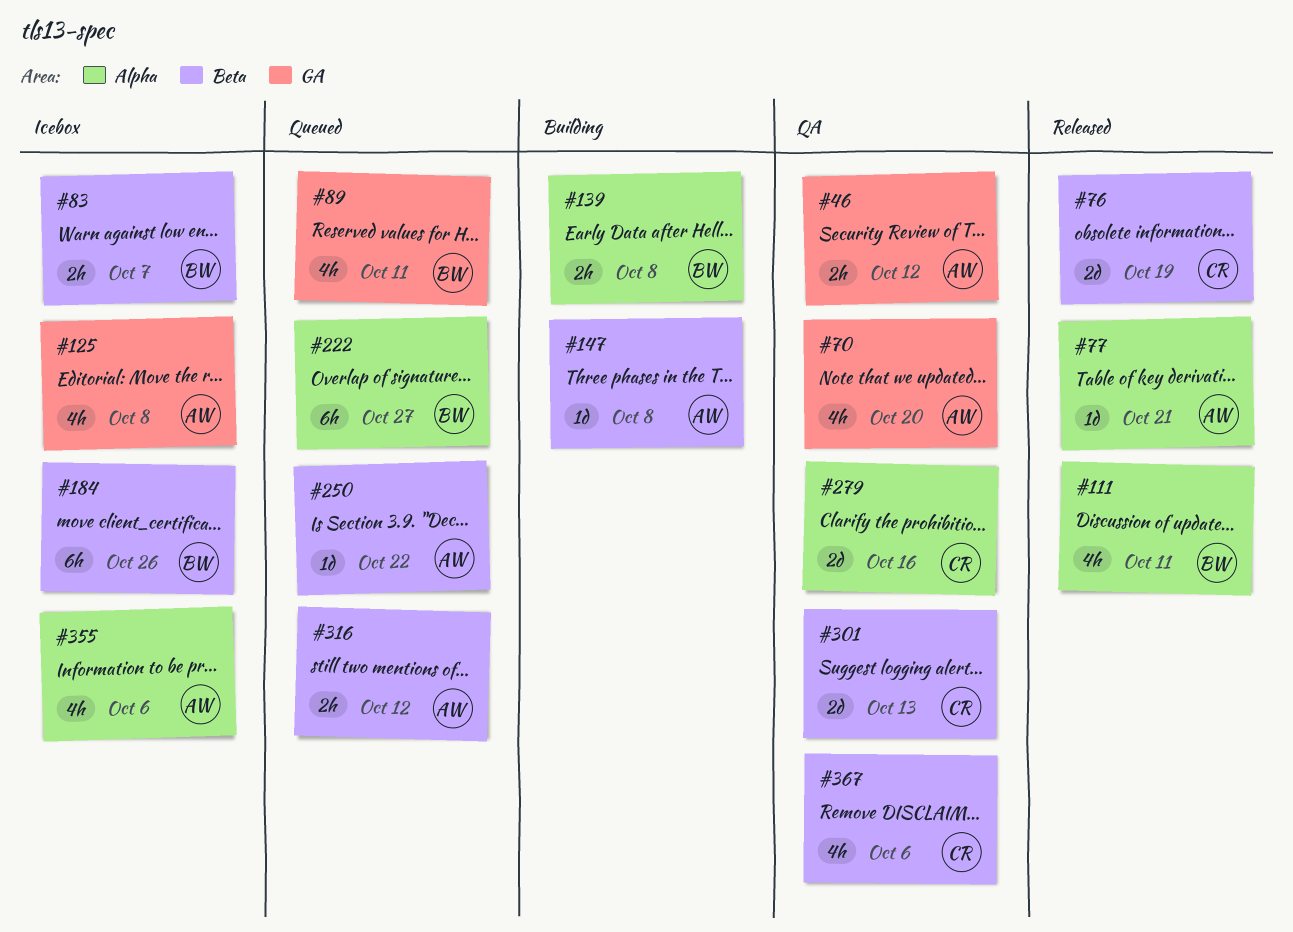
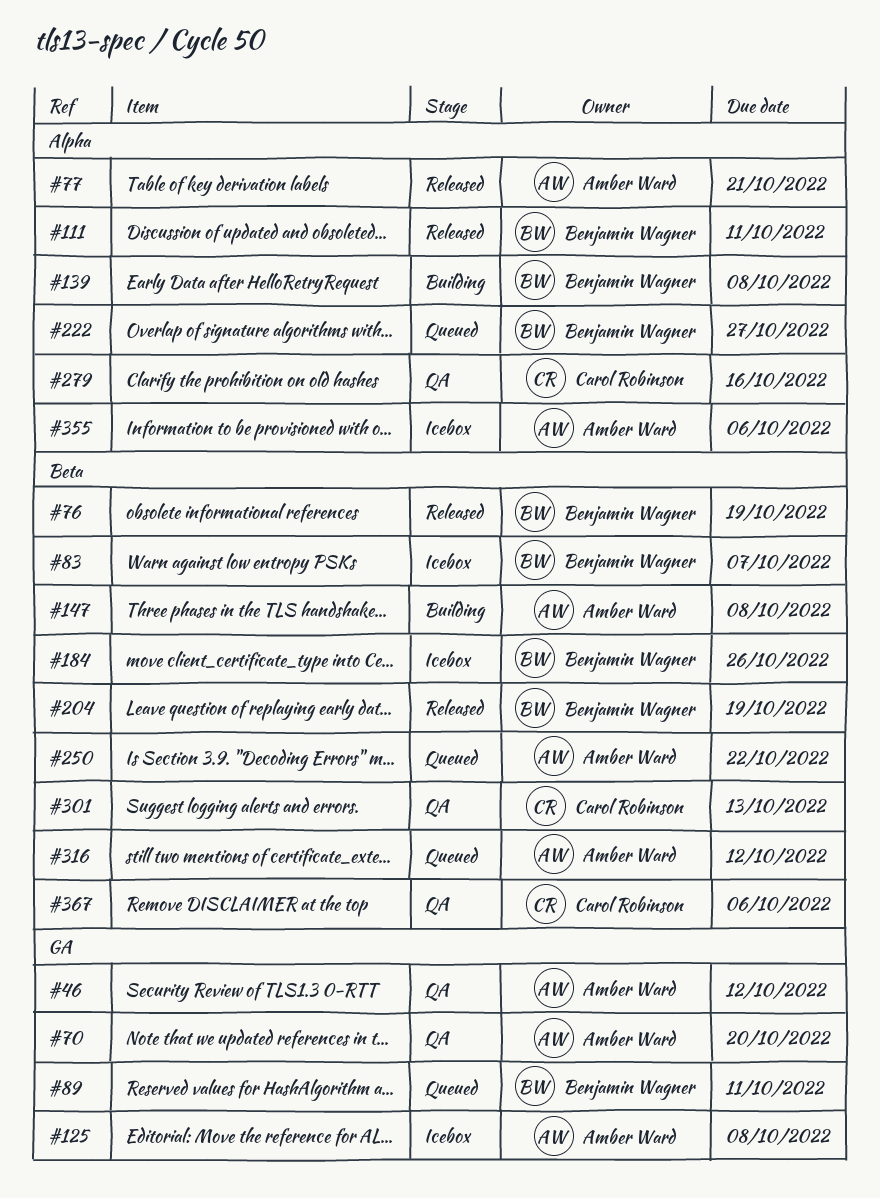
#76, owner: Carol Robinson -> Benjamin Wagner
#204: none -> present

